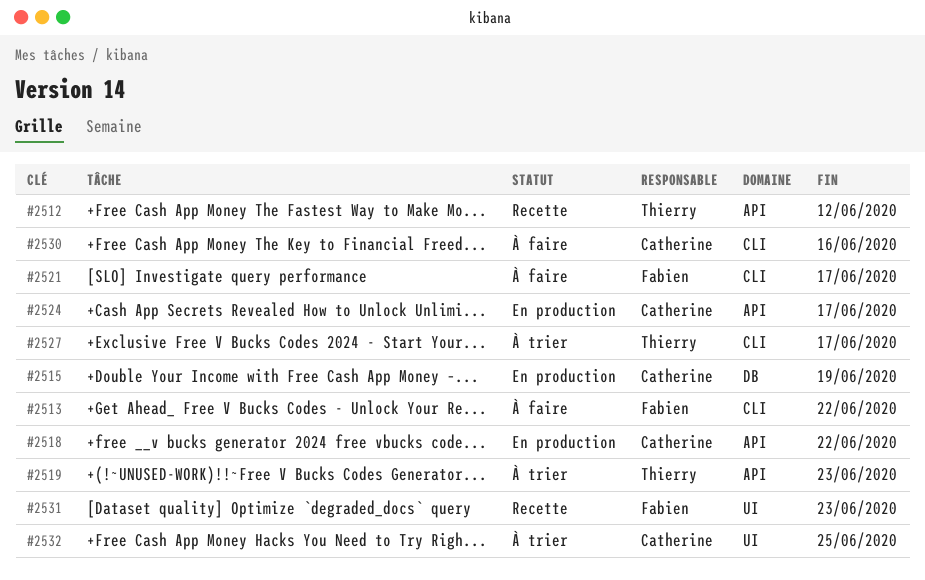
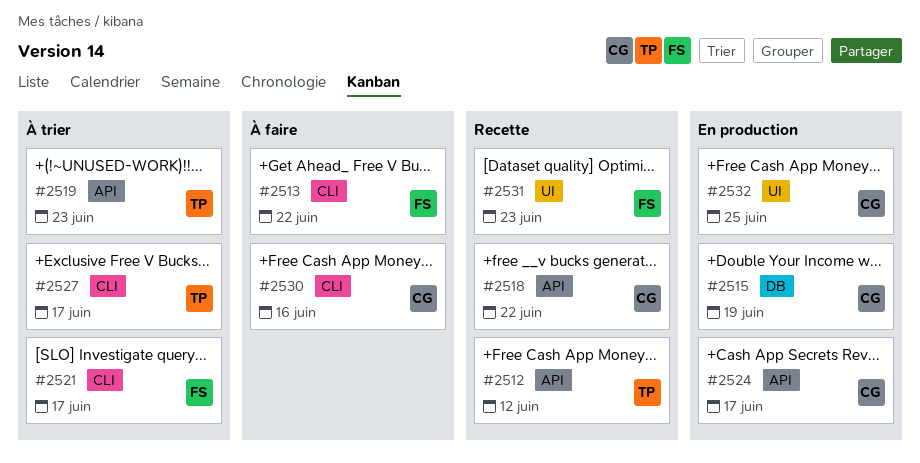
#2518, status: En production -> Recette
#2521, status: À faire -> À trier
#2532, status: À trier -> En production

